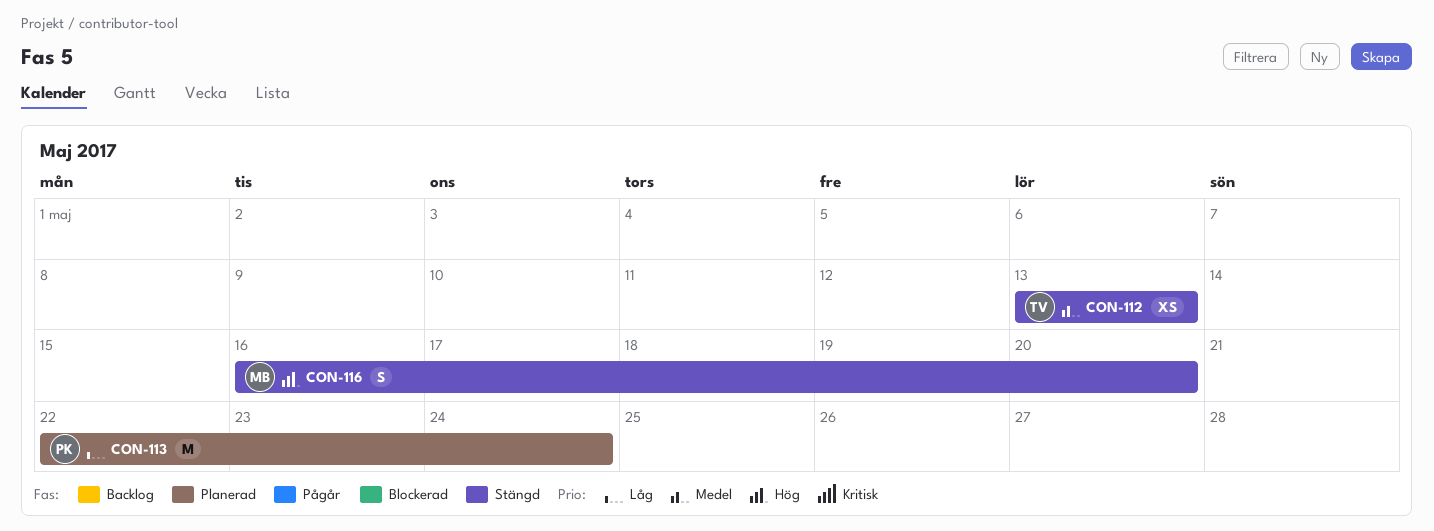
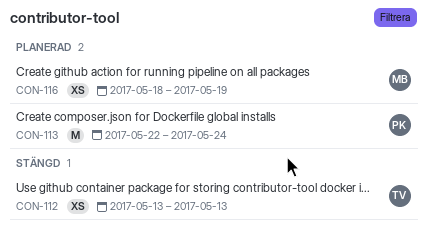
CON-116, status: Stängd -> Planerad
CON-116, estimate: S -> XS
CON-116, start: May 16 -> May 18
CON-116, due: May 20 -> May 19

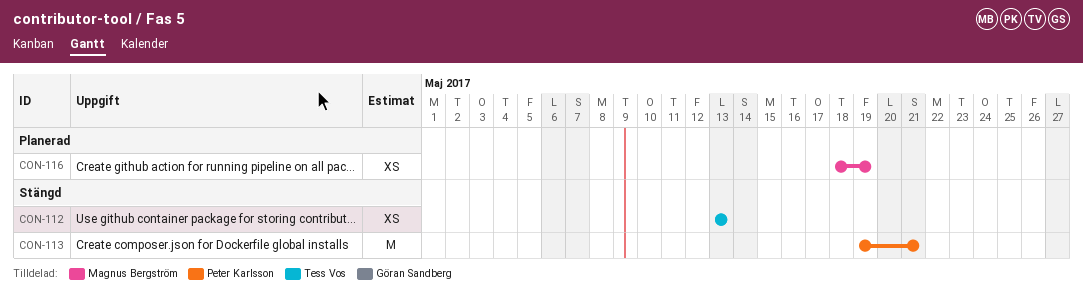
CON-113, status: Planerad -> Stängd
CON-113, start: May 22 -> May 19
CON-113, due: May 24 -> May 21

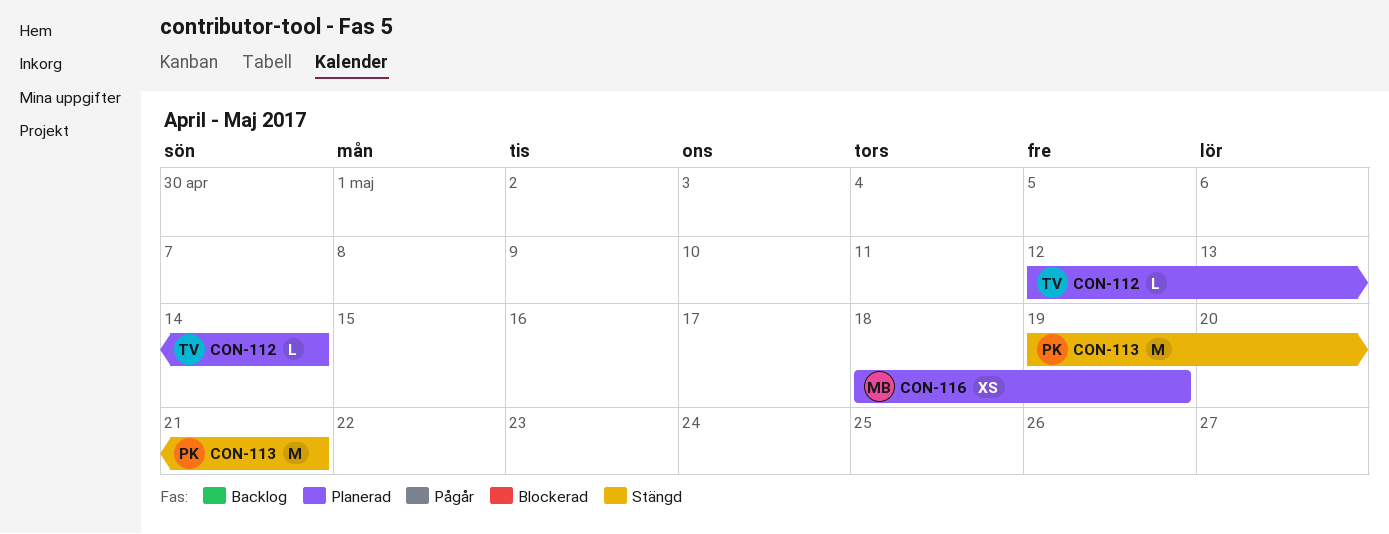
CON-112, status: Stängd -> Planerad
CON-112, estimate: XS -> L
CON-112, start: May 13 -> May 12
CON-112, due: May 13 -> May 14

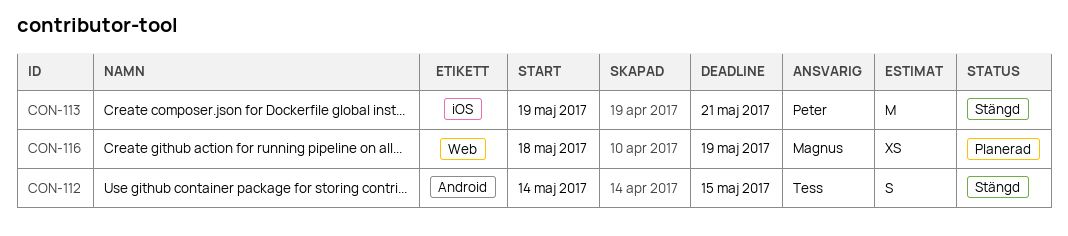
CON-112, status: Planerad -> Stängd
CON-112, estimate: L -> S
CON-112, start: May 12 -> May 14
CON-112, due: May 14 -> May 15

